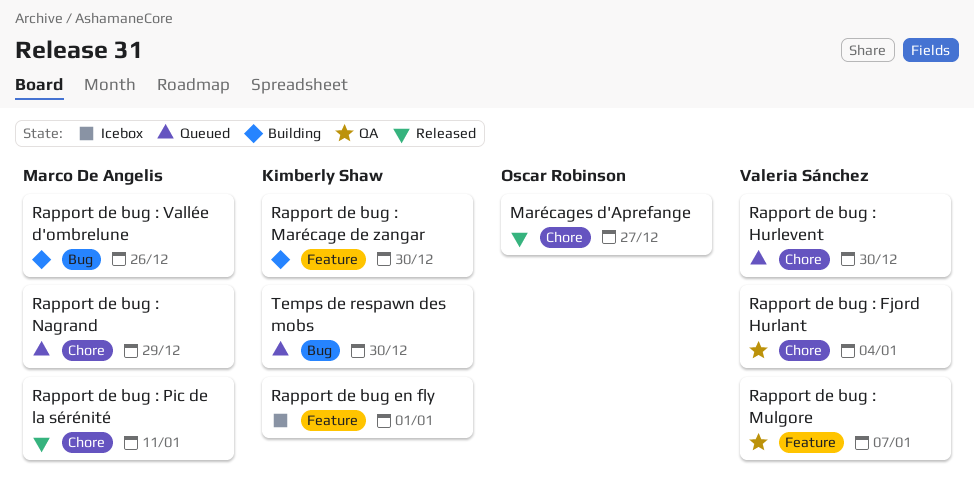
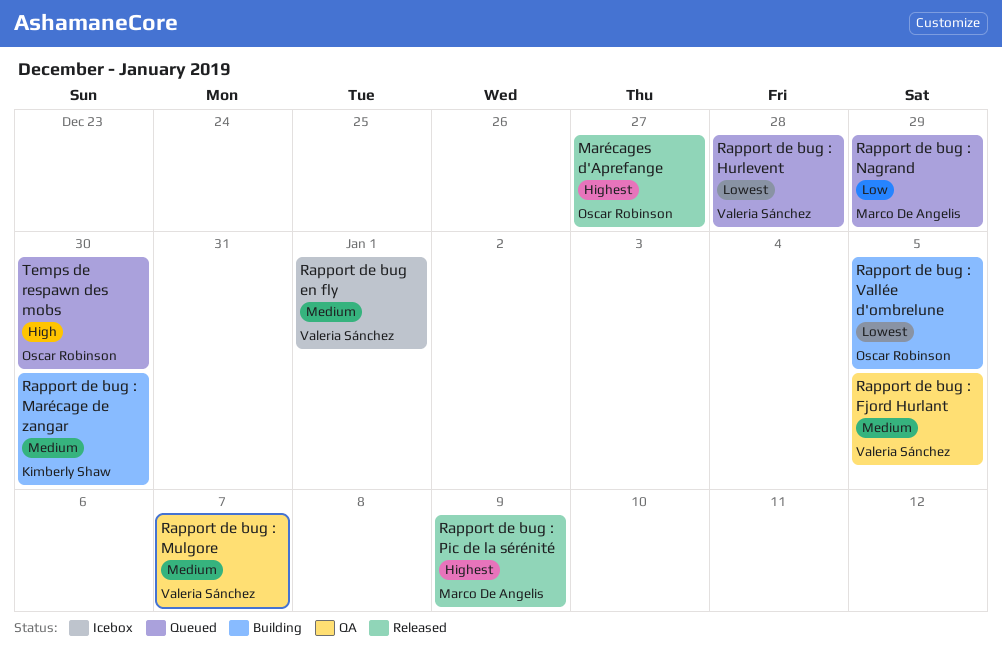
Rapport de bug : Fjord Hurlant, due: Jan 4 -> Jan 5
Rapport de bug : Hurlevent, due: Dec 30 -> Dec 28
Rapport de bug : Pic de la sérénité, due: Jan 11 -> Jan 9
Rapport de bug : Vallée d'ombrelune, owner: Marco De Angelis -> Oscar Robinson
Rapport de bug : Vallée d'ombrelune, due: Dec 26 -> Jan 5
Rapport de bug en fly, owner: Kimberly Shaw -> Valeria Sánchez
Temps de respawn des mobs, owner: Kimberly Shaw -> Oscar Robinson

